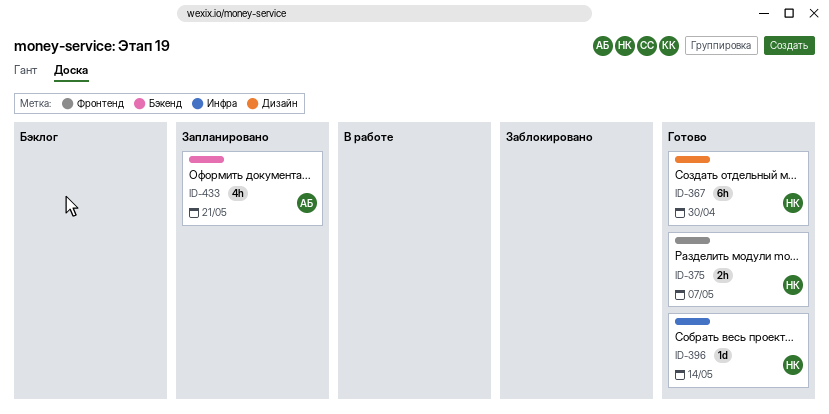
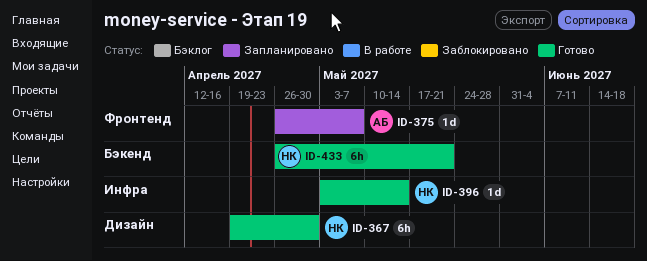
ID-375, status: Готово -> Запланировано
ID-375, owner: НК -> АБ
ID-375, estimate: 2h -> 1d
ID-433, status: Запланировано -> Готово
ID-433, owner: АБ -> НК
ID-433, estimate: 4h -> 6h

